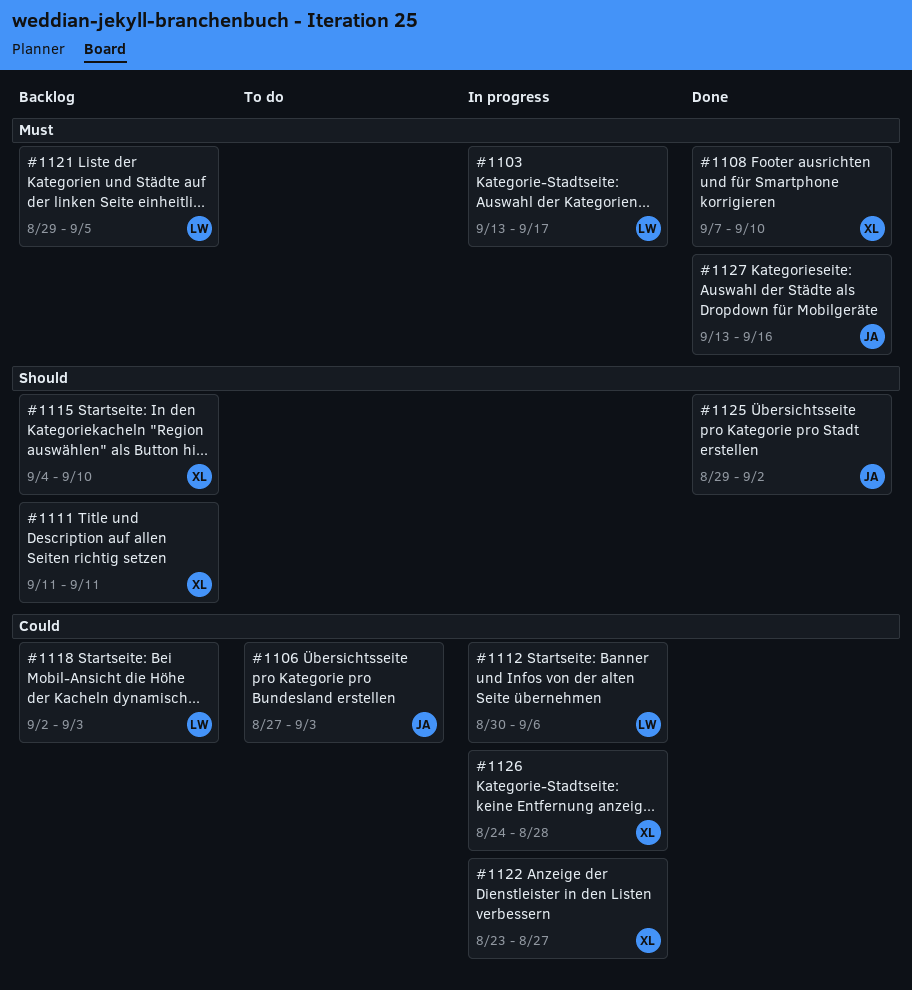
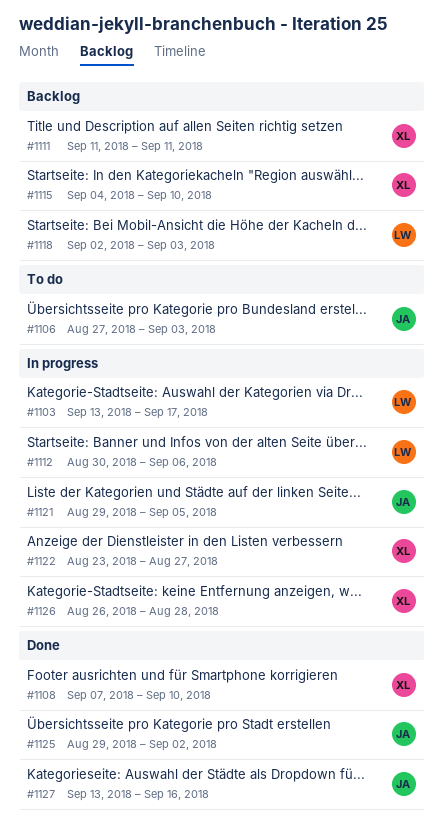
#1121, status: Backlog -> In progress
#1121, owner: LW -> JA
#1126, start: Aug 24 -> Aug 26

